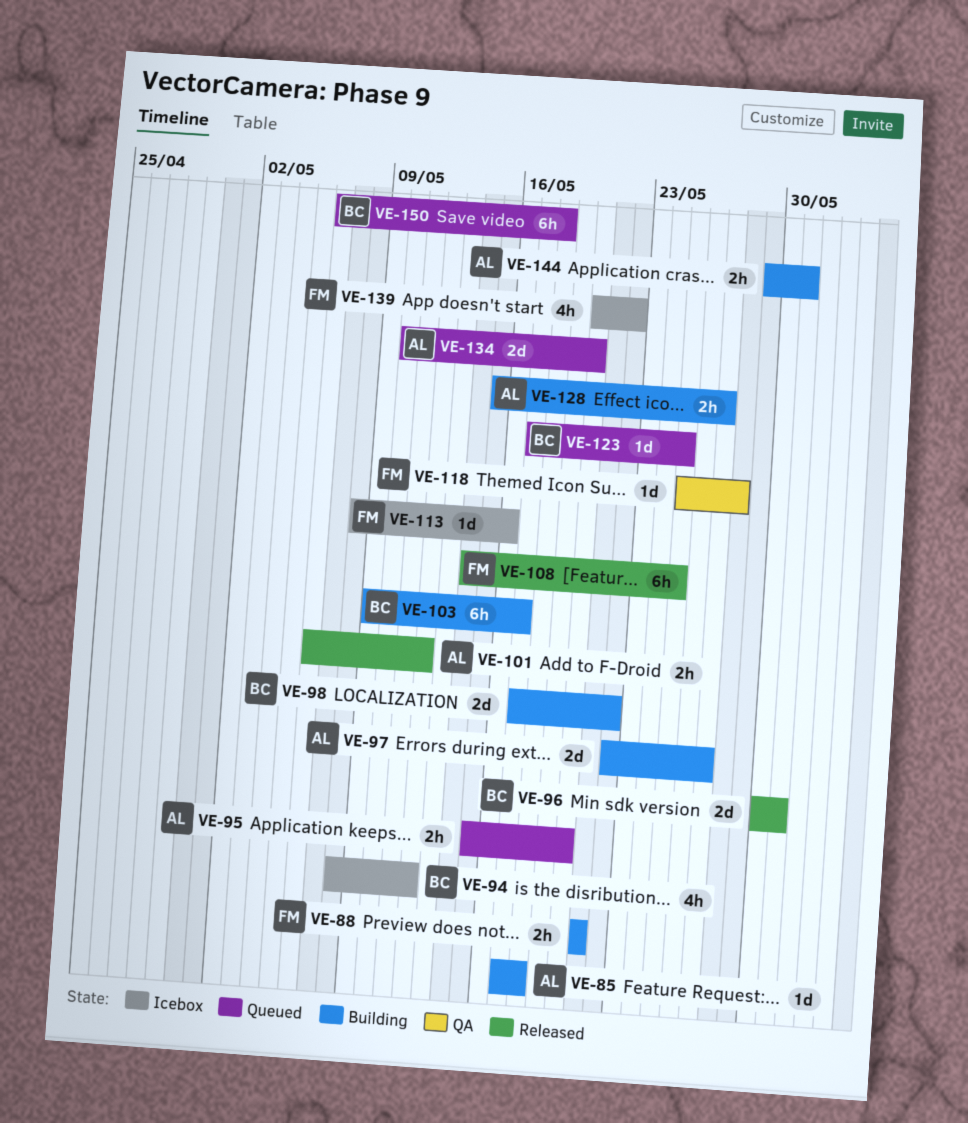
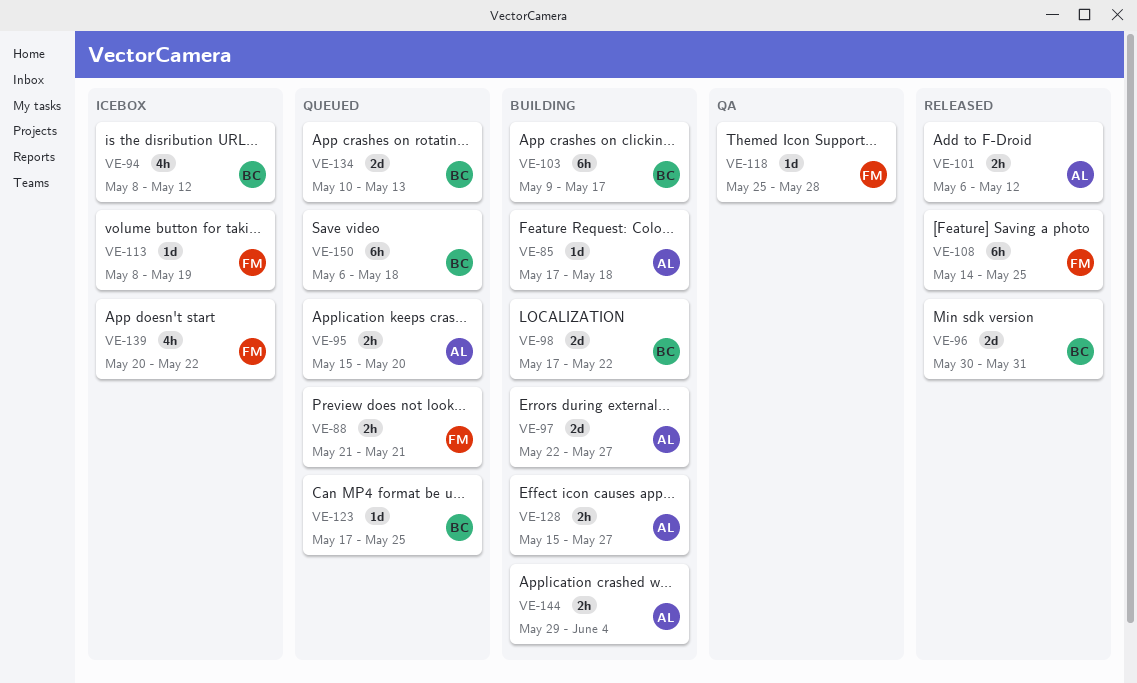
VE-88, status: Building -> Queued
VE-113, due: May 16 -> May 19
VE-134, owner: AL -> BC
VE-134, due: May 20 -> May 13
VE-144, due: May 31 -> Jun 4

